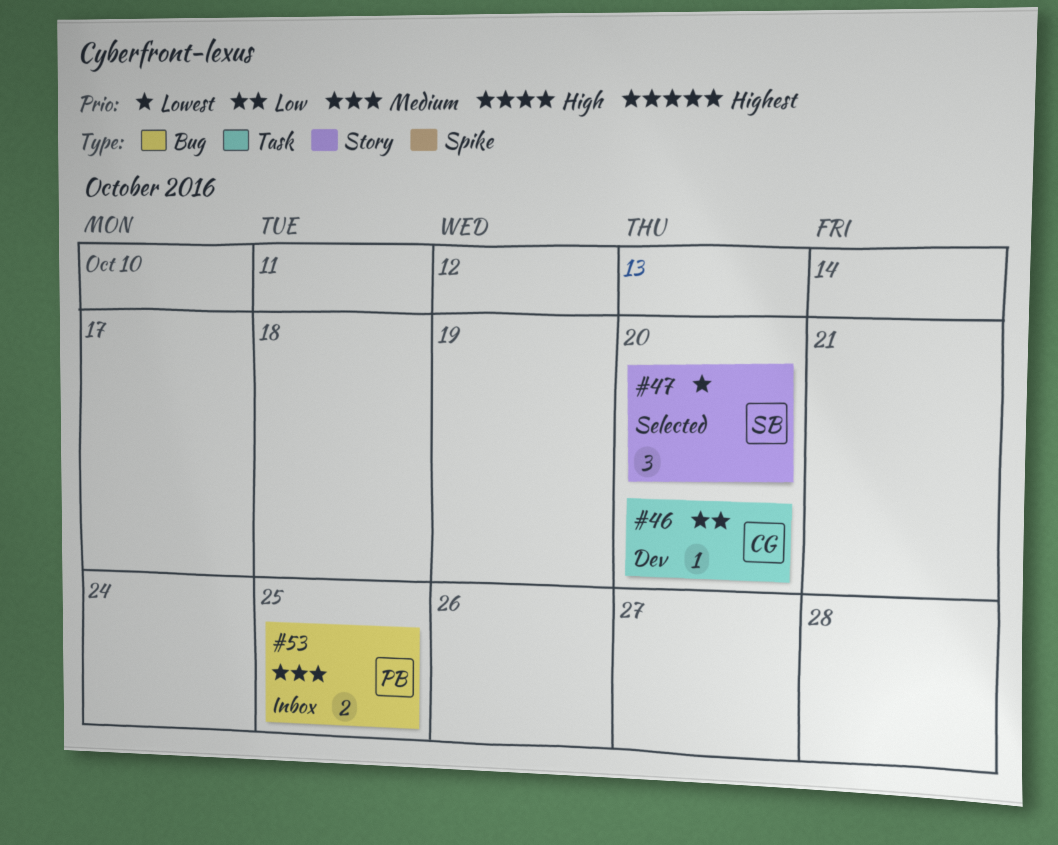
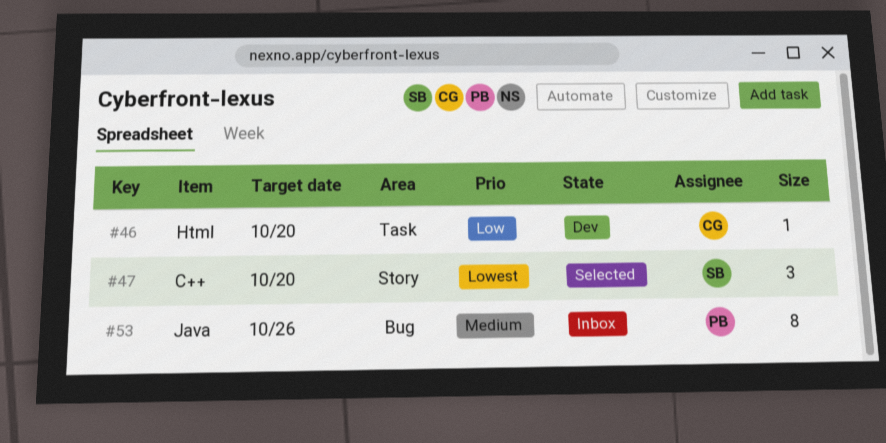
#53, estimate: 2 -> 8
#53, due: Oct 25 -> Oct 26

